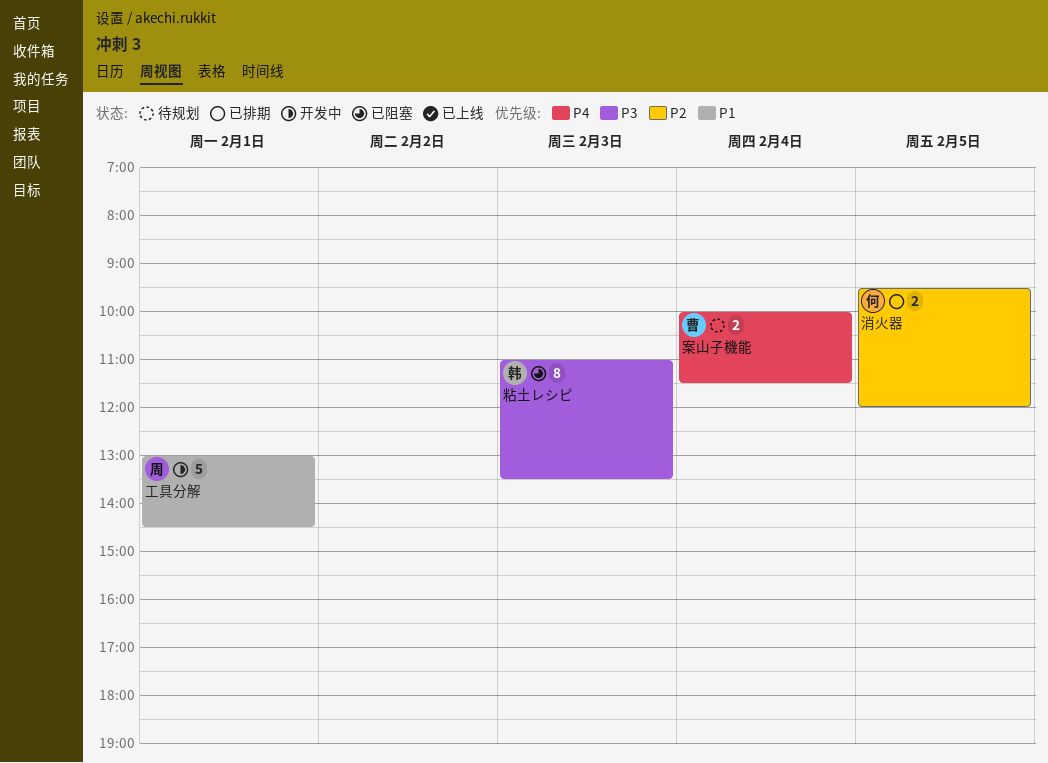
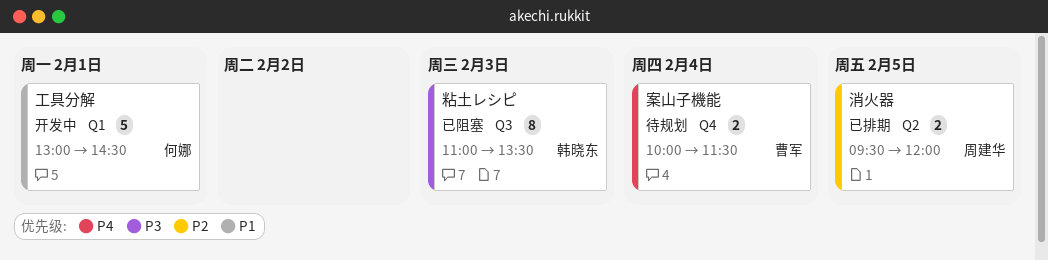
工具分解, owner: 周建华 -> 何娜
消火器, owner: 何娜 -> 周建华

